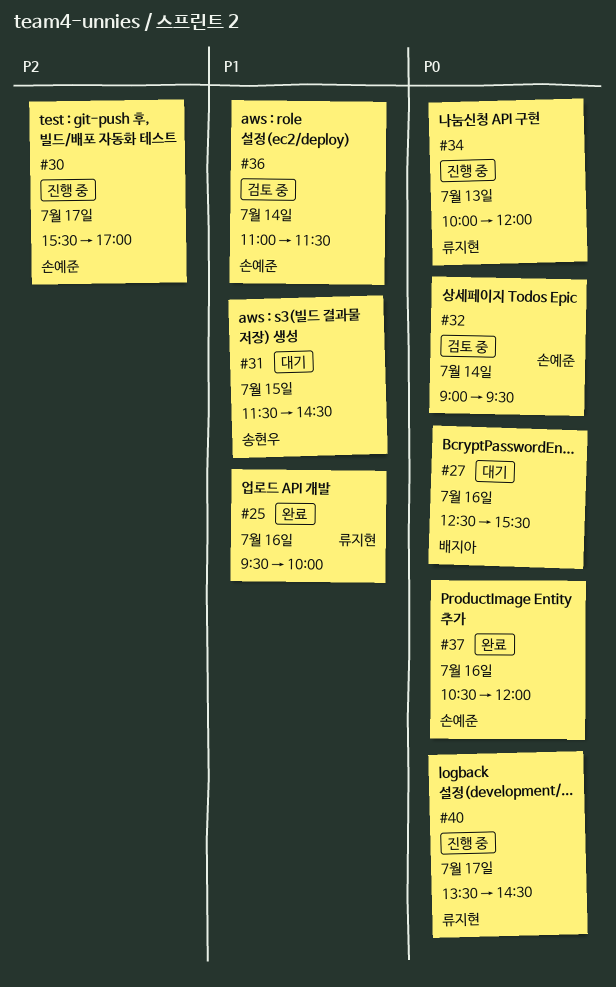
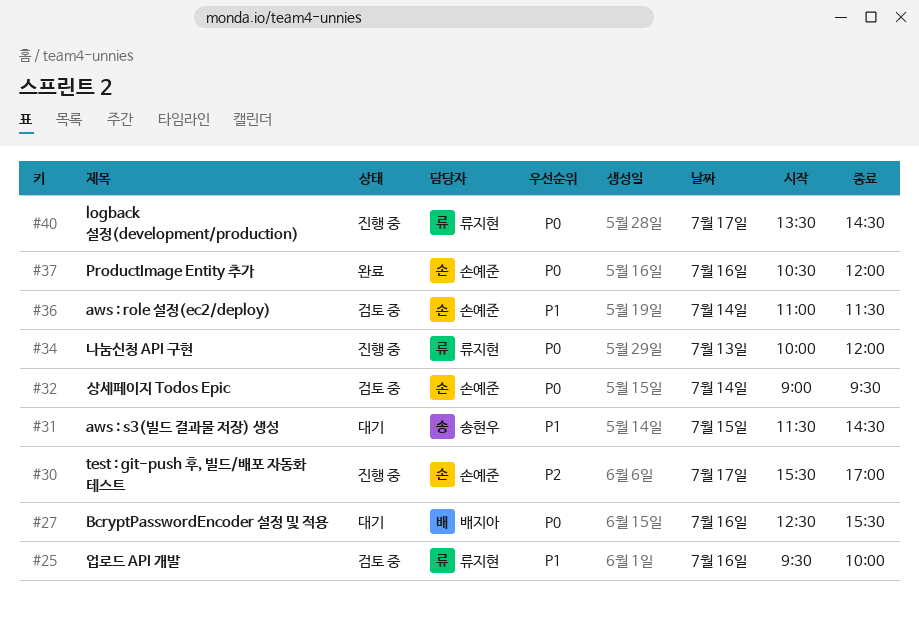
#25, status: 완료 -> 검토 중

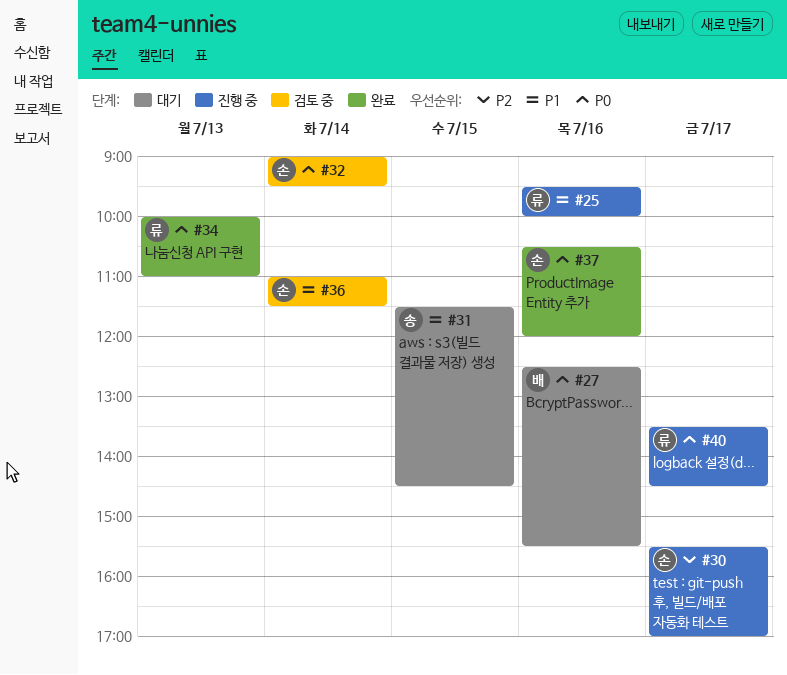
#25, status: 검토 중 -> 진행 중
#34, status: 진행 중 -> 완료
#34, ends: 12:00 -> 11:00

